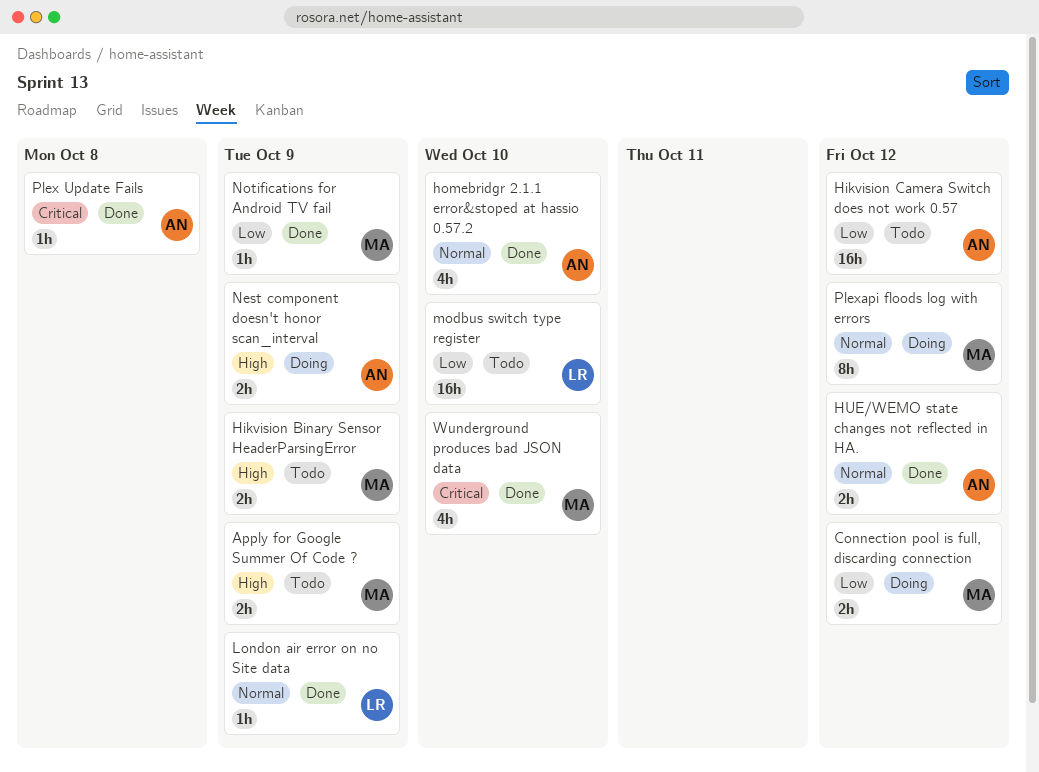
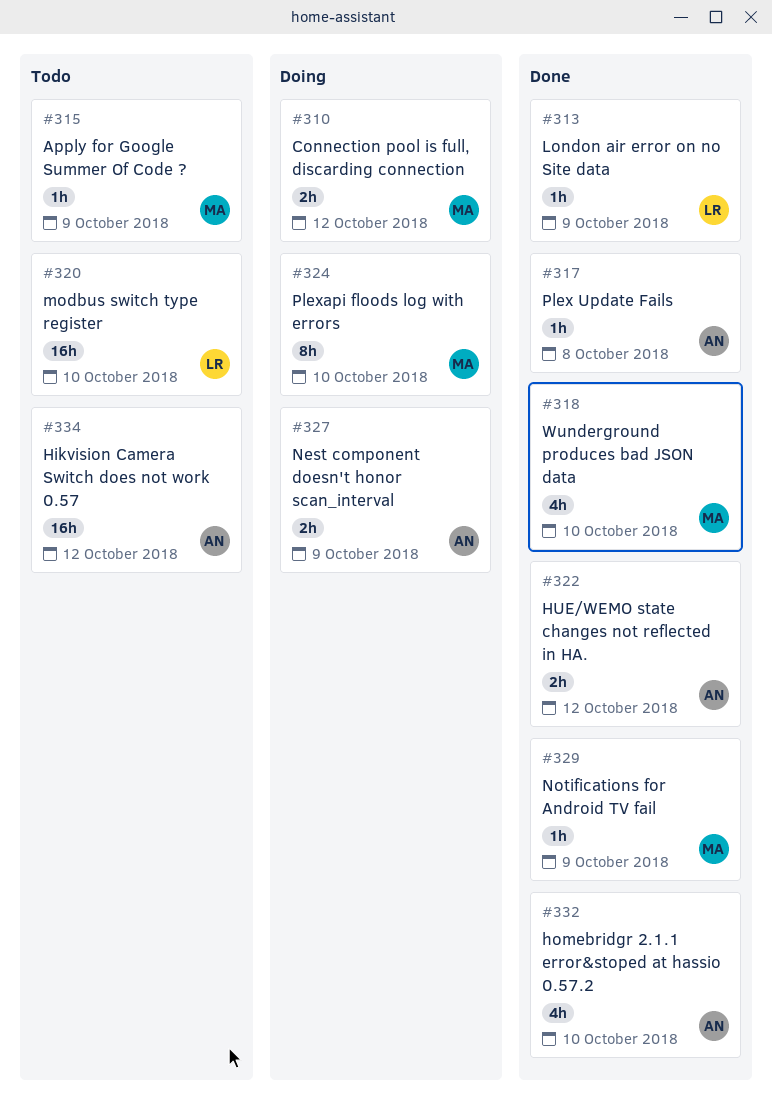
Apply for Google Summer Of Code ?, estimate: 2h -> 1h
Hikvision Binary Sensor HeaderParsingError: present -> none
Plexapi floods log with errors, due: Oct 12 -> Oct 10

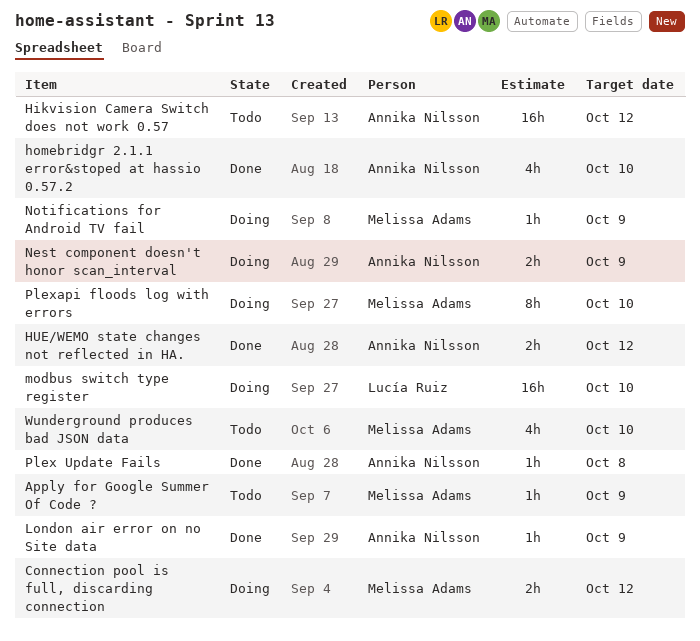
London air error on no Site data, owner: Lucía Ruiz -> Annika Nilsson
modbus switch type register, status: Todo -> Doing
Notifications for Android TV fail, status: Done -> Doing
Wunderground produces bad JSON data, status: Done -> Todo

